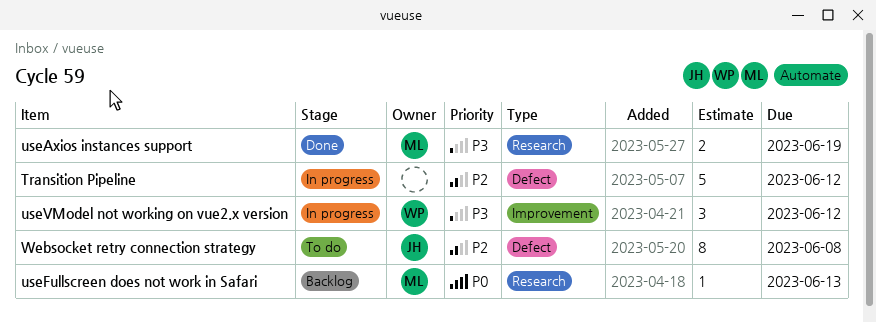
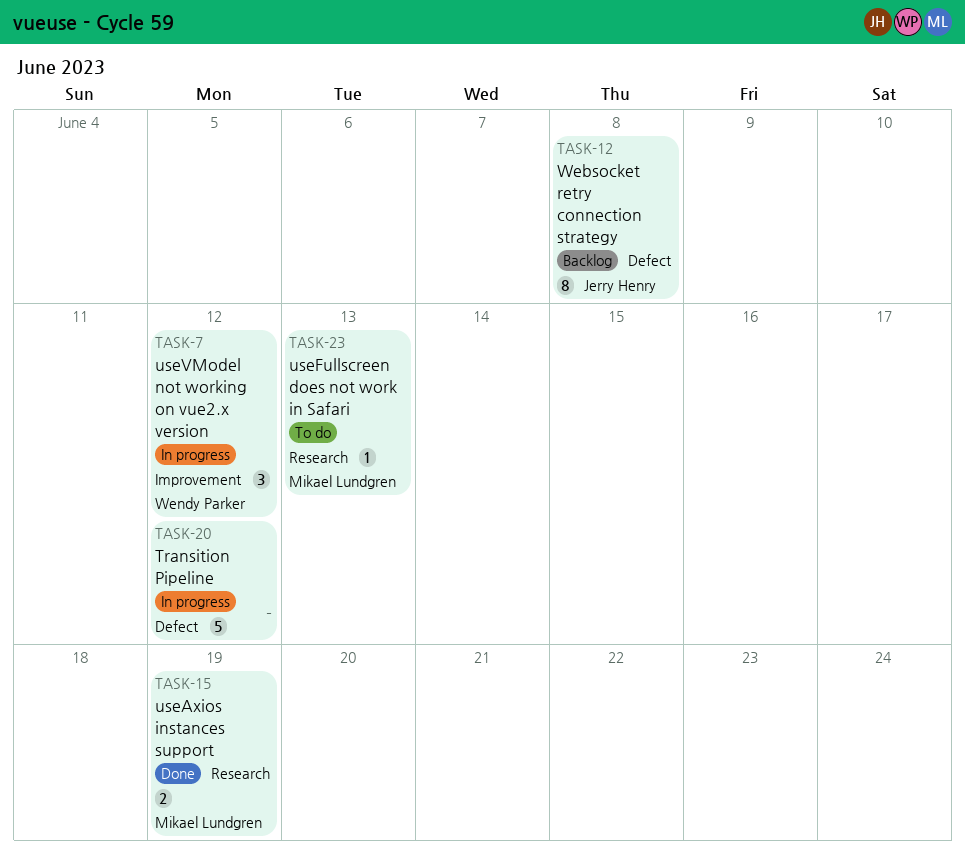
useFullscreen does not work in Safari, status: Backlog -> To do
Websocket retry connection strategy, status: To do -> Backlog

